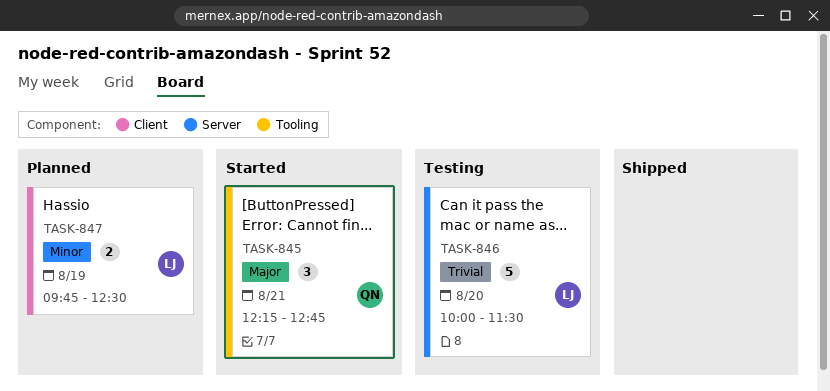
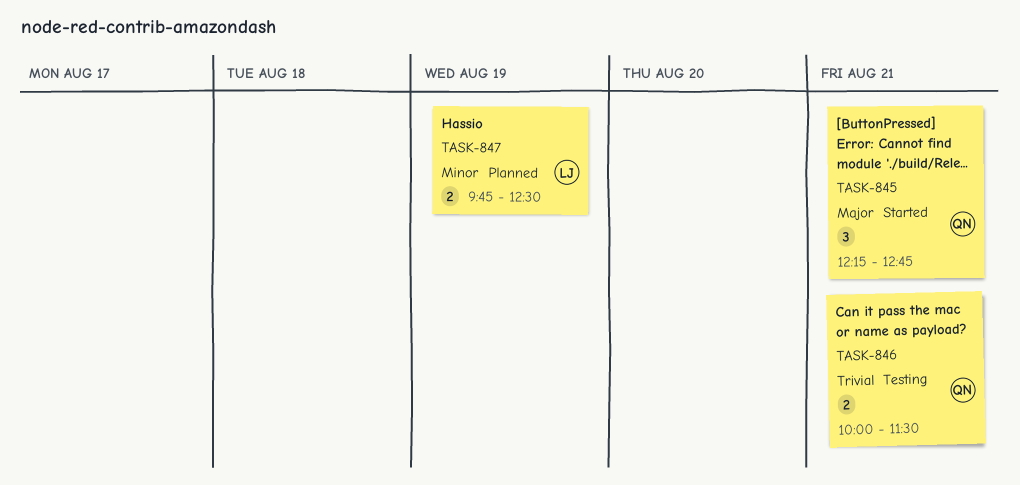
TASK-846, owner: LJ -> QN
TASK-846, estimate: 5 -> 2
TASK-846, day: Aug 20 -> Aug 21

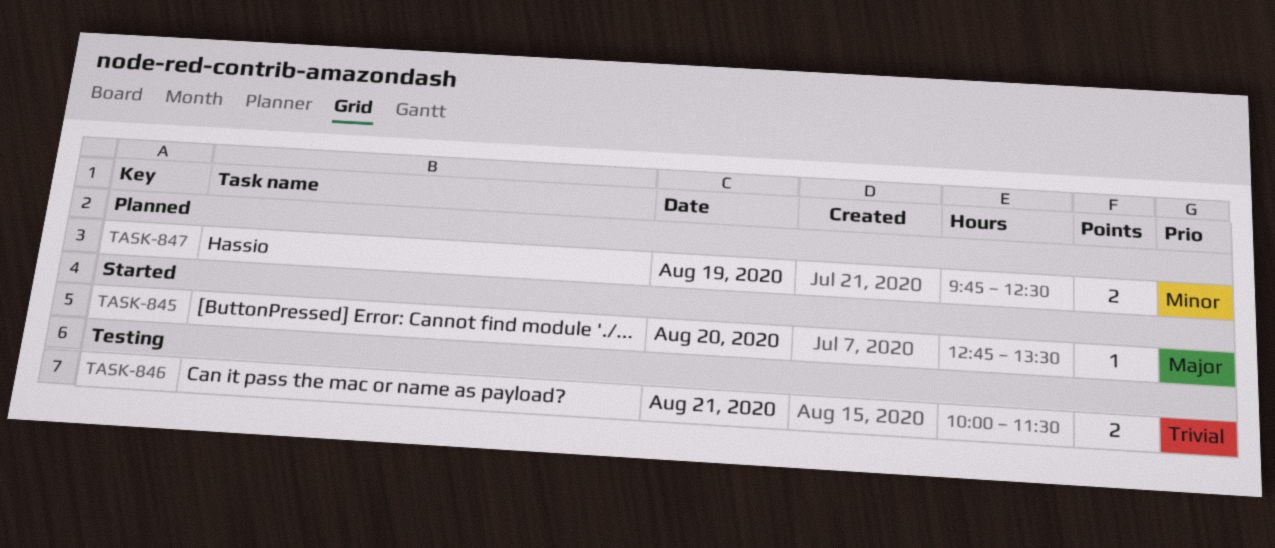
TASK-845, estimate: 3 -> 1
TASK-845, day: Aug 21 -> Aug 20
TASK-845, begins: 12:15 -> 12:45
TASK-845, ends: 12:45 -> 13:30

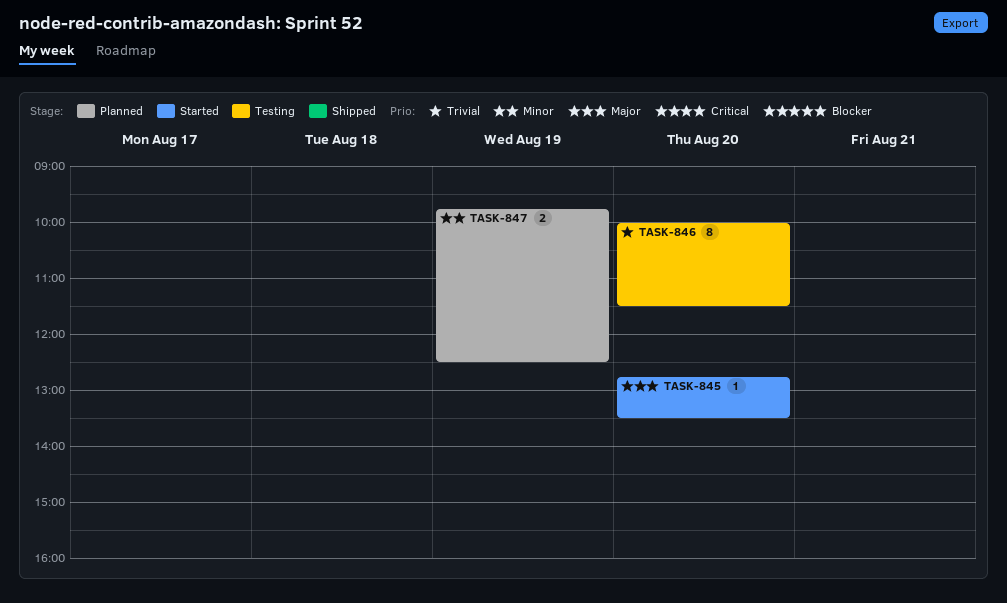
TASK-846, estimate: 2 -> 8
TASK-846, day: Aug 21 -> Aug 20

